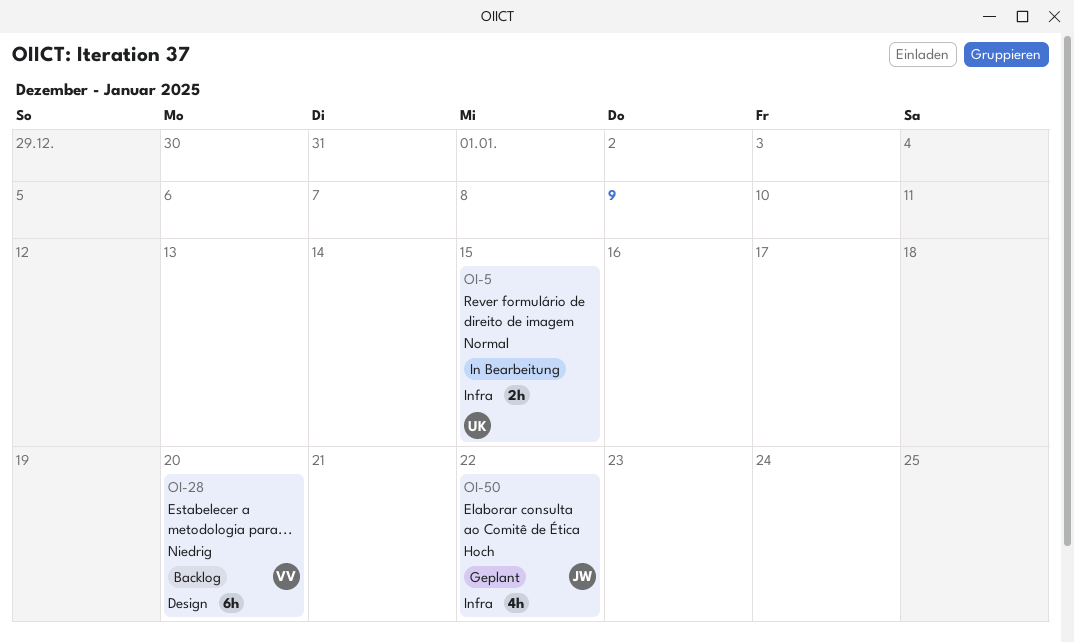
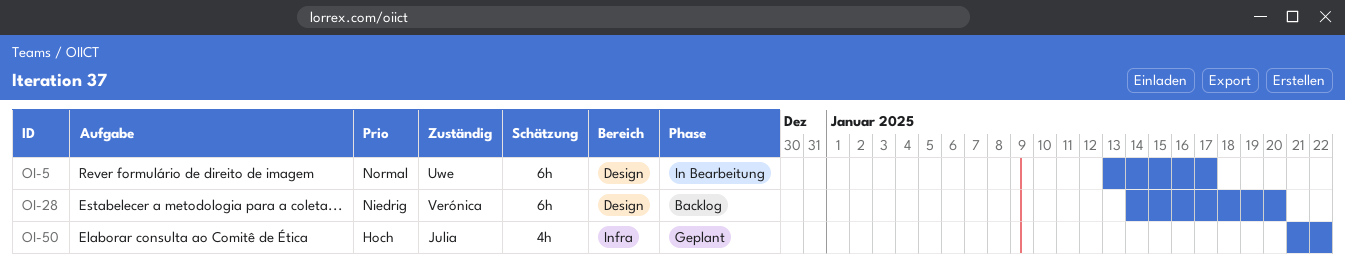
OI-5, label: Infra -> Design
OI-5, estimate: 2h -> 6h
OI-5, due: Jan 15 -> Jan 17

